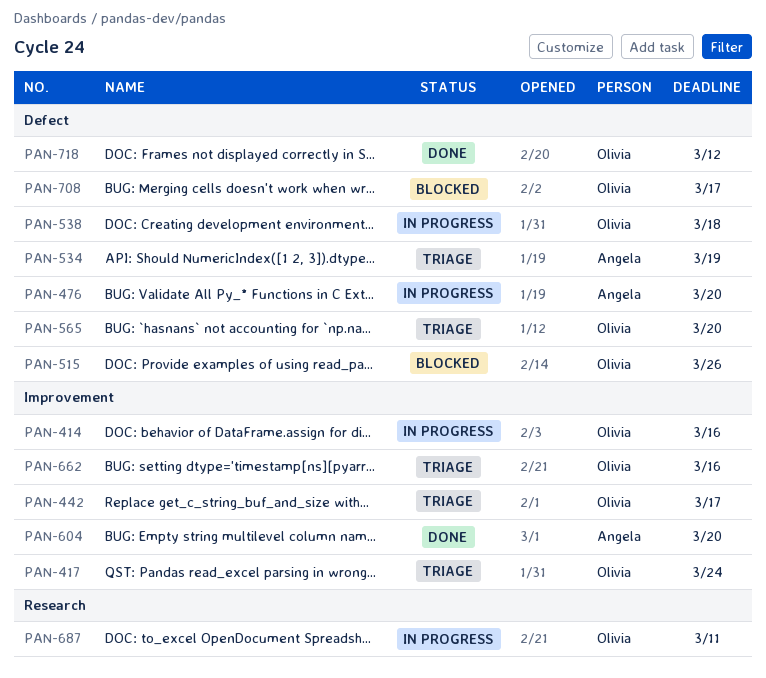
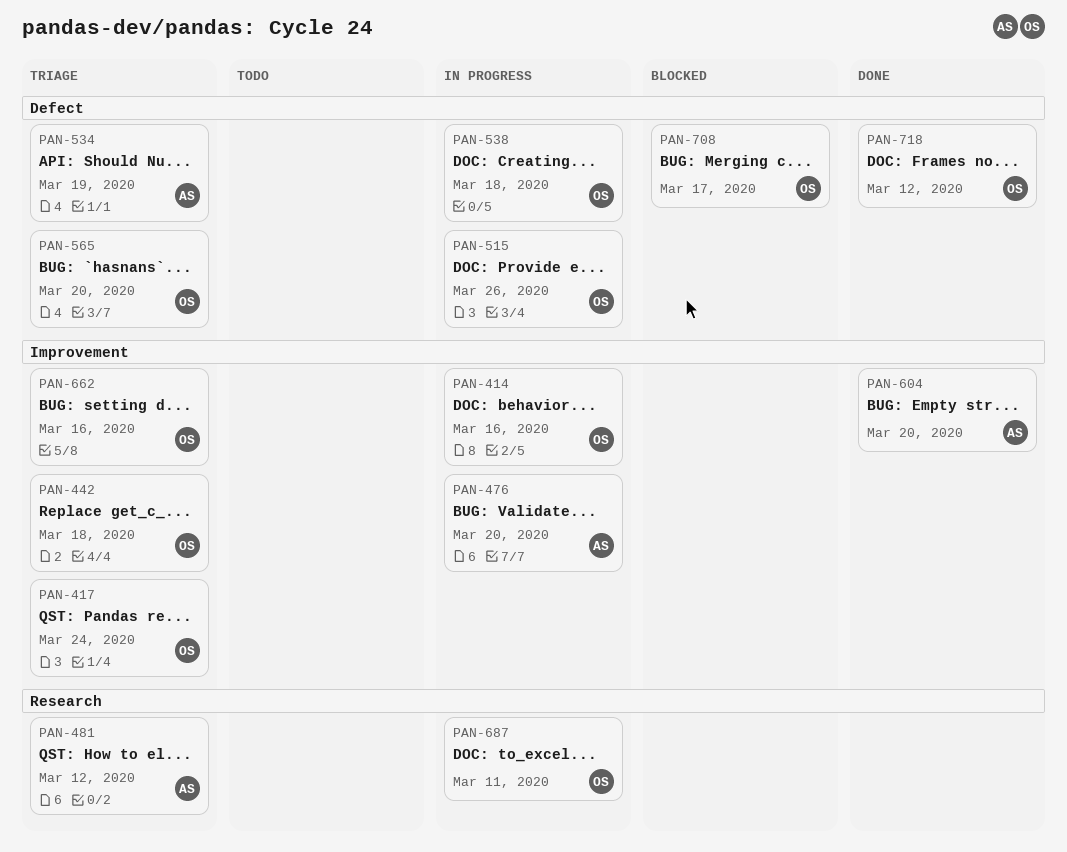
PAN-442, due: Mar 17 -> Mar 18
PAN-476, label: Defect -> Improvement
PAN-481: none -> present
PAN-515, status: Blocked -> In progress

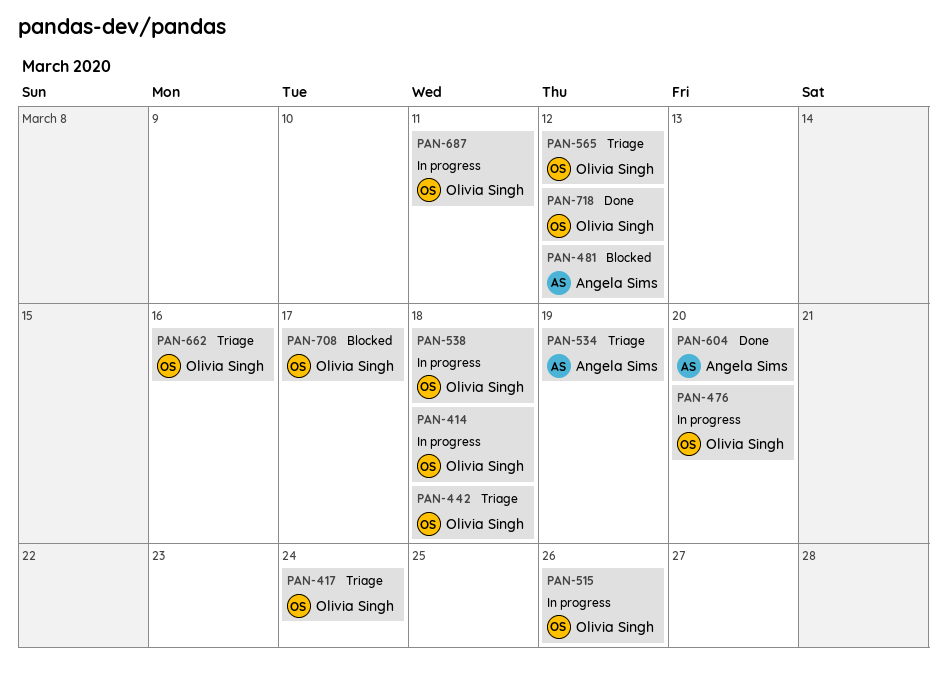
PAN-414, due: Mar 16 -> Mar 18
PAN-476, owner: Angela Sims -> Olivia Singh
PAN-481, status: Triage -> Blocked
PAN-565, due: Mar 20 -> Mar 12

